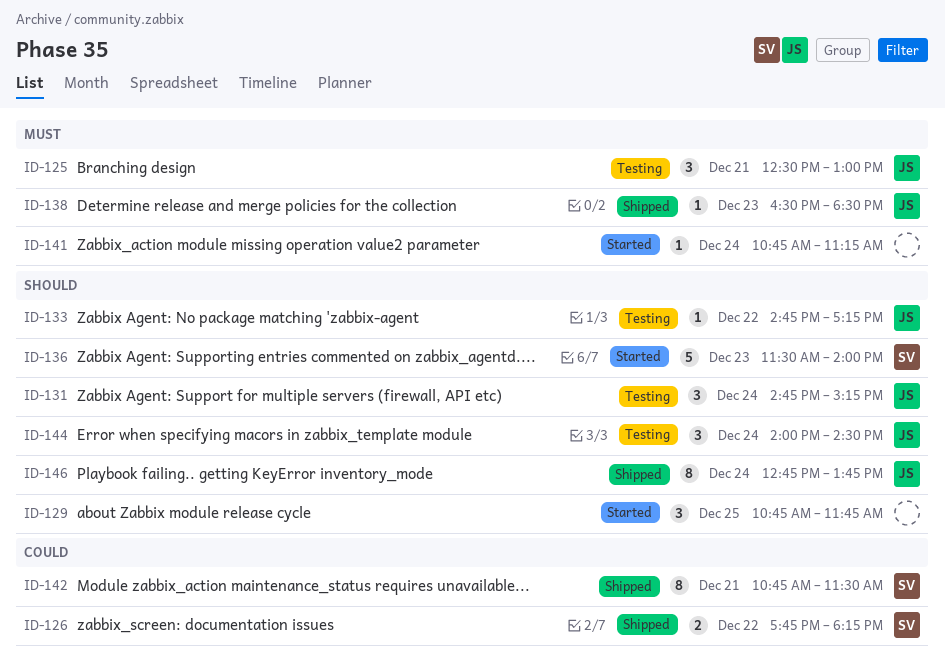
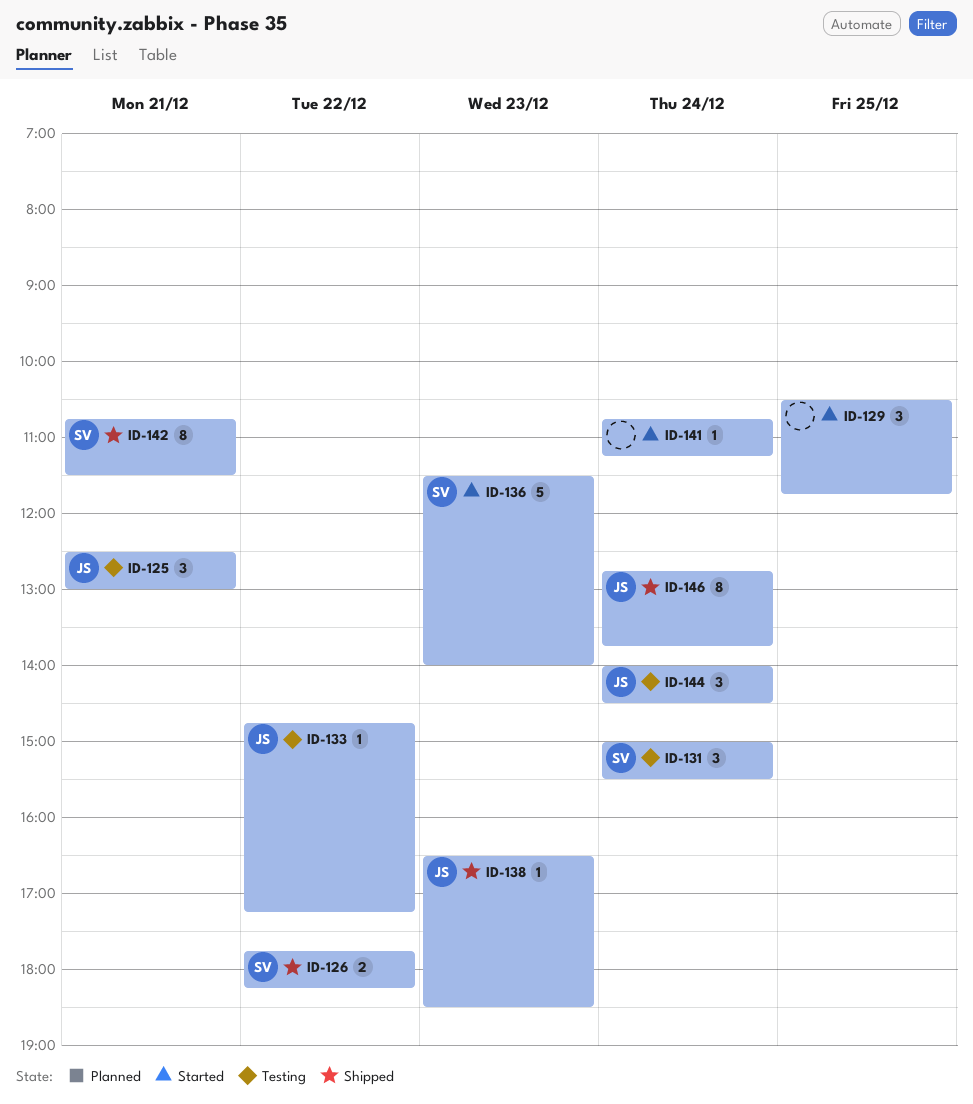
ID-129, begins: 10:45 -> 10:30
ID-131, owner: JS -> SV
ID-131, begins: 14:45 -> 15:00
ID-131, ends: 15:15 -> 15:30

